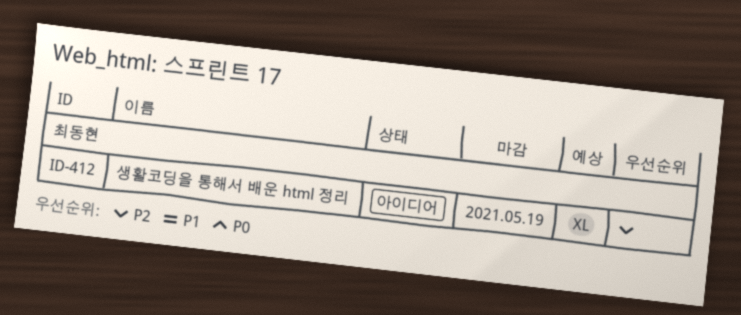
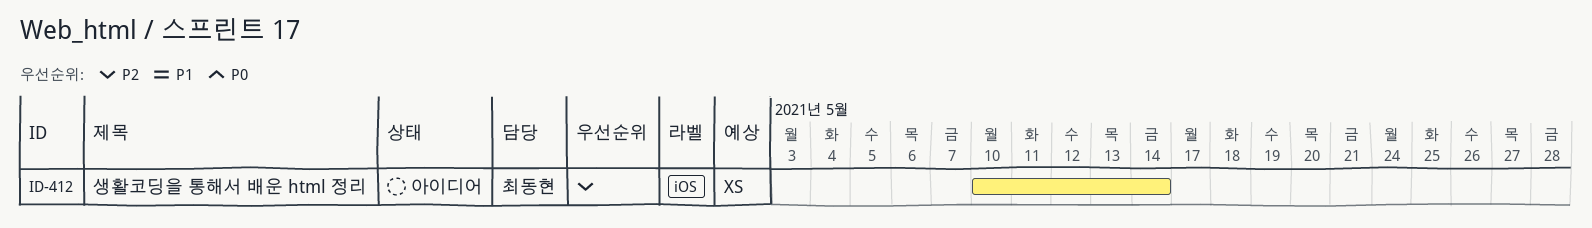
ID-412, estimate: XL -> XS
ID-412, due: May 19 -> May 14

